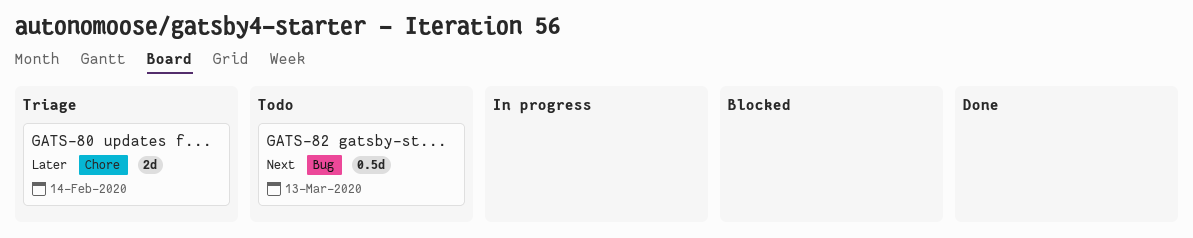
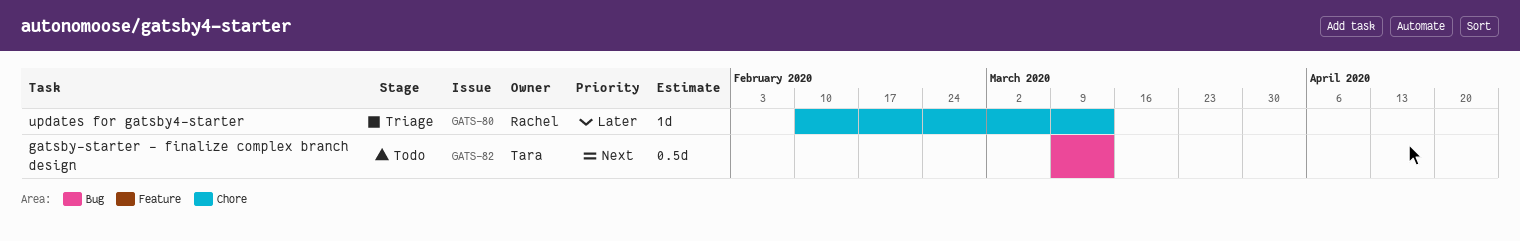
GATS-80, estimate: 2d -> 1d
GATS-80, due: Feb 14 -> Mar 13

